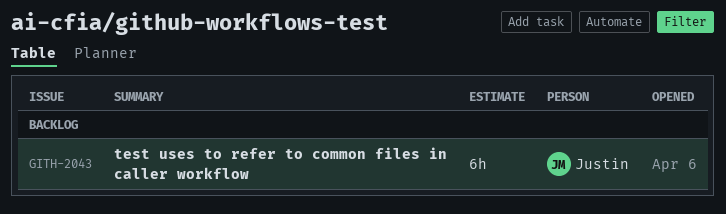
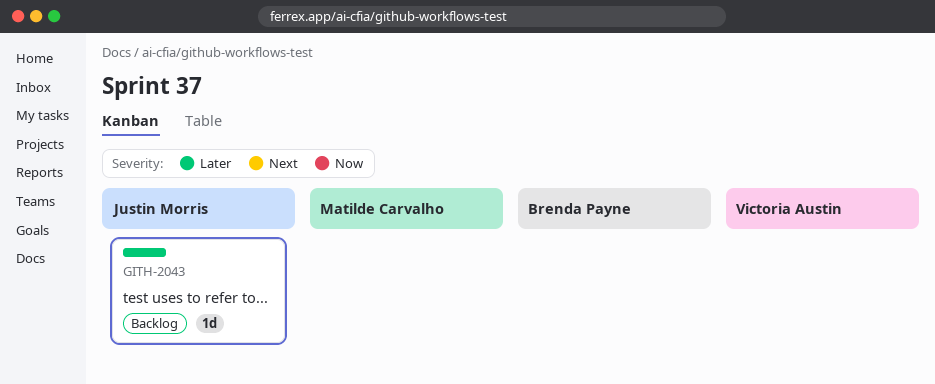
GITH-2043, estimate: 6h -> 1d

